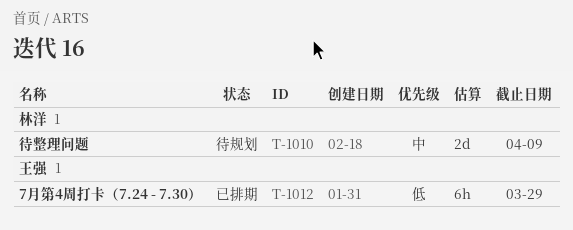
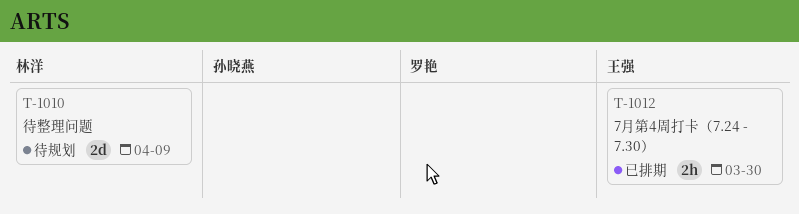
T-1012, estimate: 6h -> 2h
T-1012, due: Mar 29 -> Mar 30

